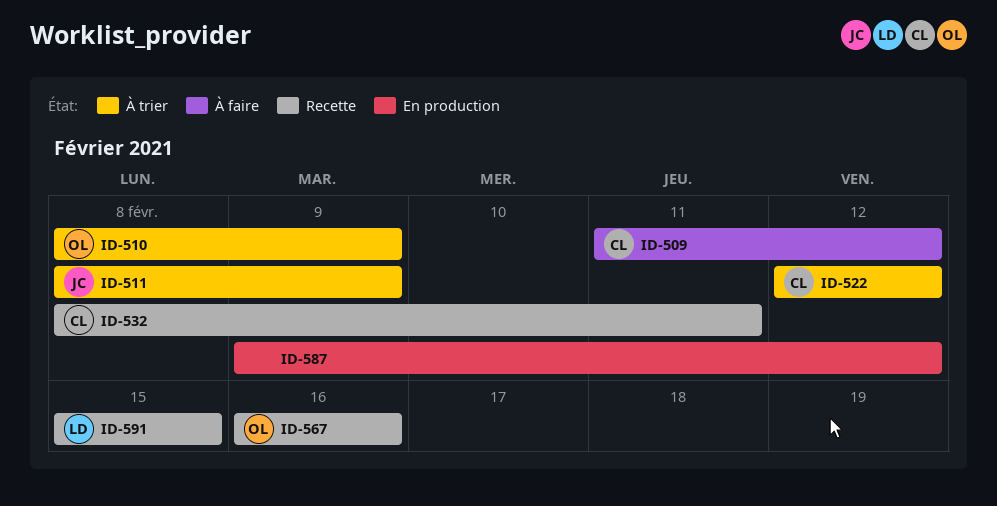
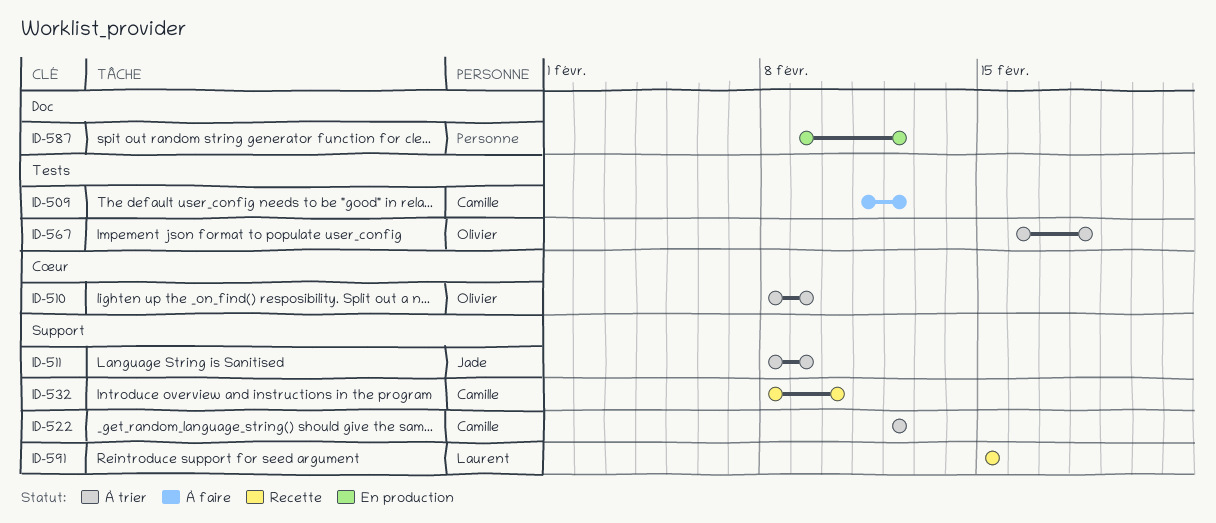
ID-532, due: Feb 11 -> Feb 10
ID-567, status: Recette -> À trier
ID-567, due: Feb 16 -> Feb 18

